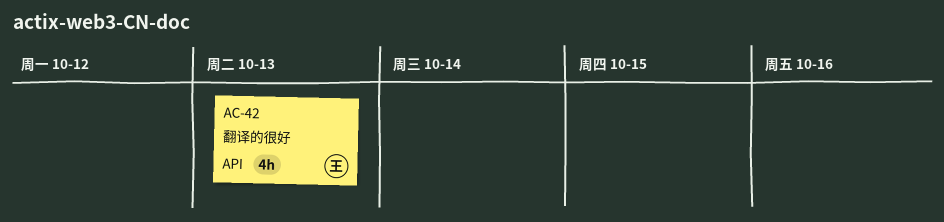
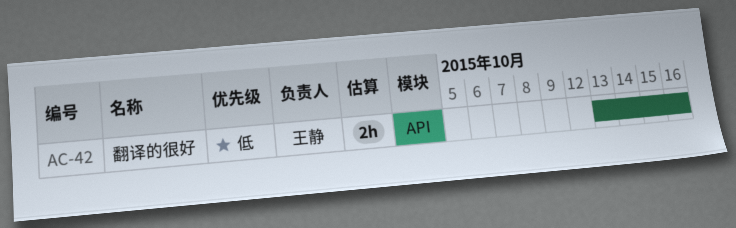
AC-42, estimate: 4h -> 2h
AC-42, due: Oct 13 -> Oct 16

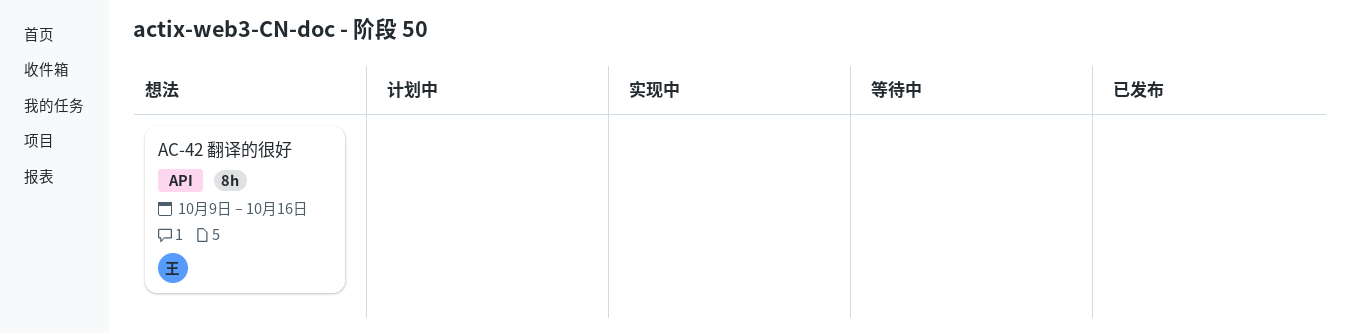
AC-42, estimate: 2h -> 8h
AC-42, start: Oct 13 -> Oct 9

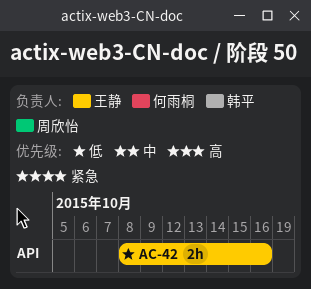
AC-42, estimate: 8h -> 2h
AC-42, start: Oct 9 -> Oct 8

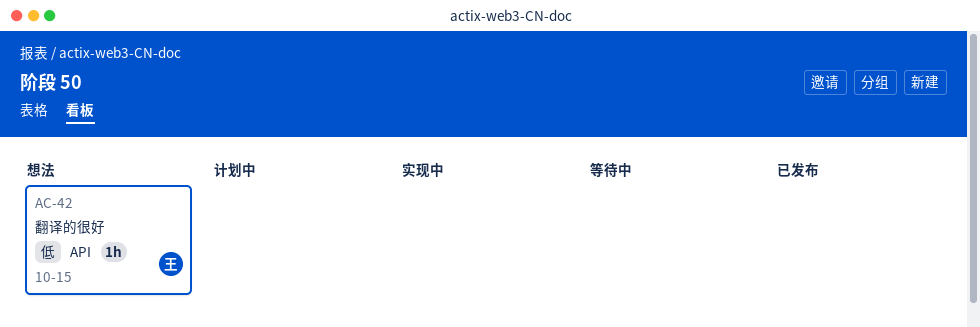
AC-42, estimate: 2h -> 1h
AC-42, due: Oct 16 -> Oct 15

